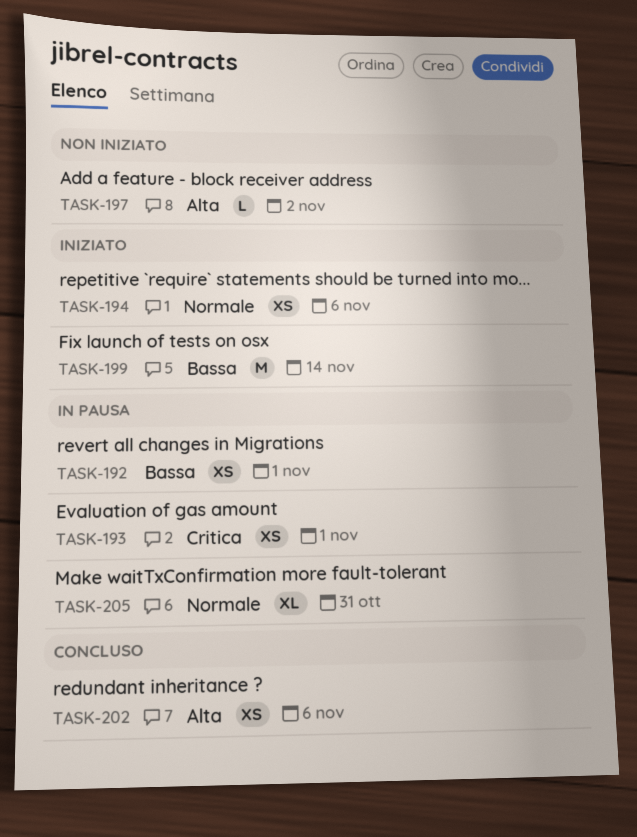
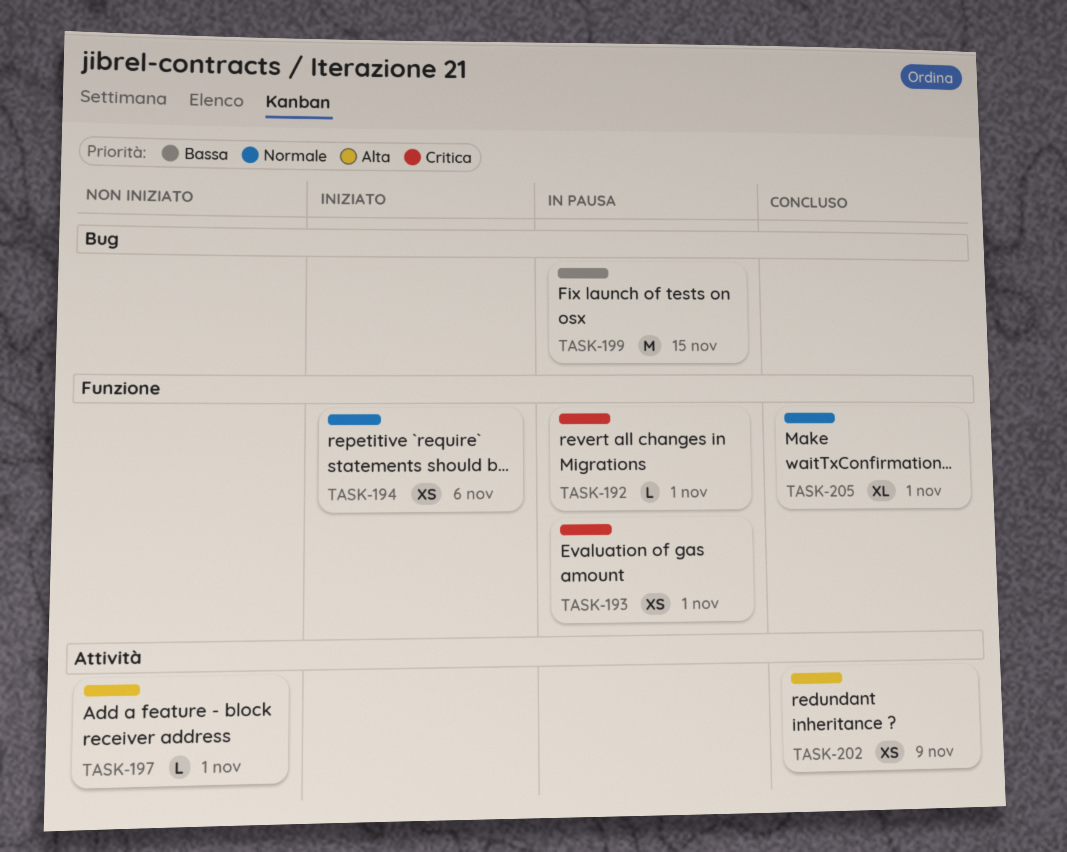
TASK-192, priority: Bassa -> Critica
TASK-192, estimate: XS -> L
TASK-197, due: Nov 2 -> Nov 1
TASK-199, status: Iniziato -> In pausa
TASK-199, due: Nov 14 -> Nov 15
TASK-202, due: Nov 6 -> Nov 9
TASK-205, status: In pausa -> Concluso
TASK-205, due: Oct 31 -> Nov 1

